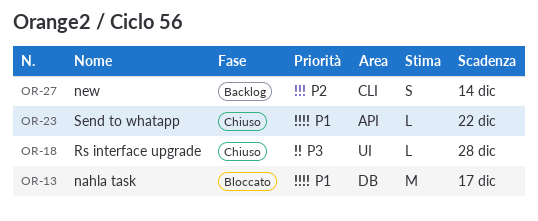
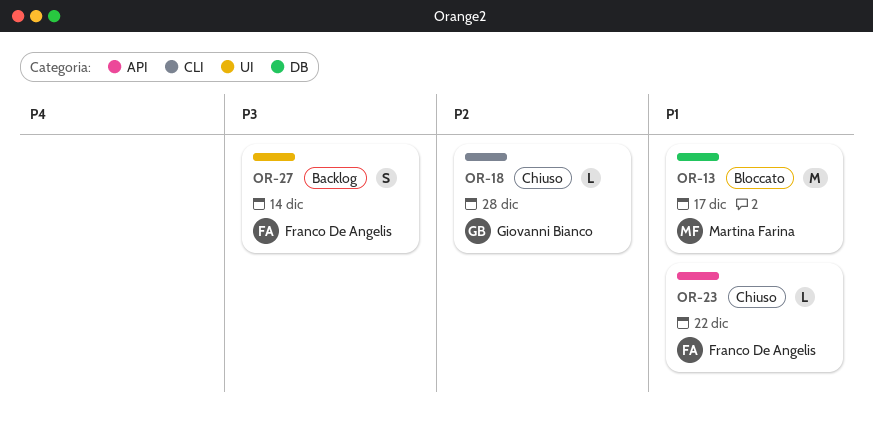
OR-18, priority: P3 -> P2
OR-18, label: UI -> CLI
OR-27, priority: P2 -> P3
OR-27, label: CLI -> UI

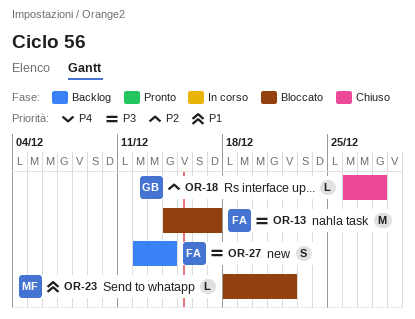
OR-13, owner: Martina Farina -> Franco De Angelis
OR-13, priority: P1 -> P3
OR-23, status: Chiuso -> Bloccato
OR-23, owner: Franco De Angelis -> Martina Farina

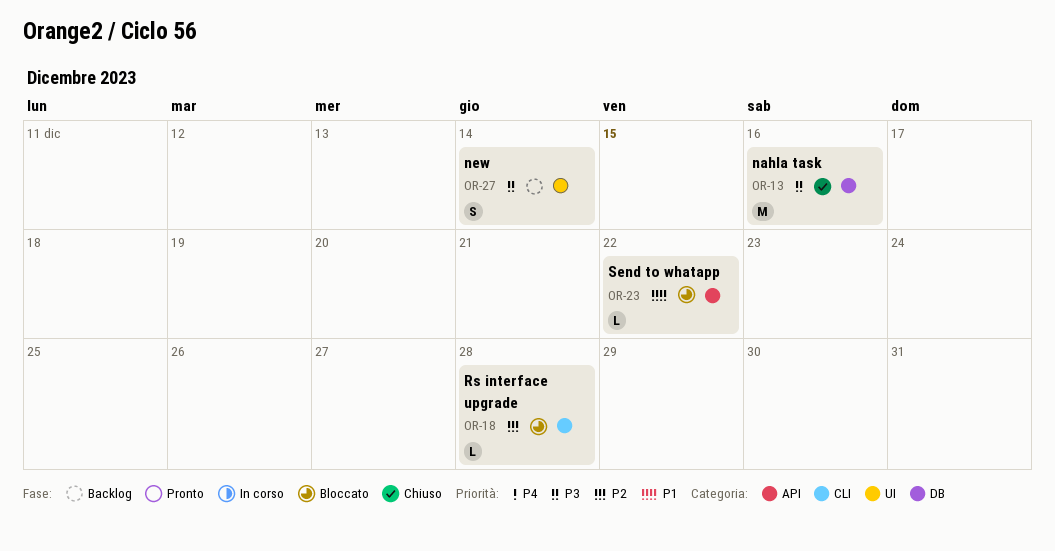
OR-13, status: Bloccato -> Chiuso
OR-13, due: Dec 17 -> Dec 16
OR-18, status: Chiuso -> Bloccato

